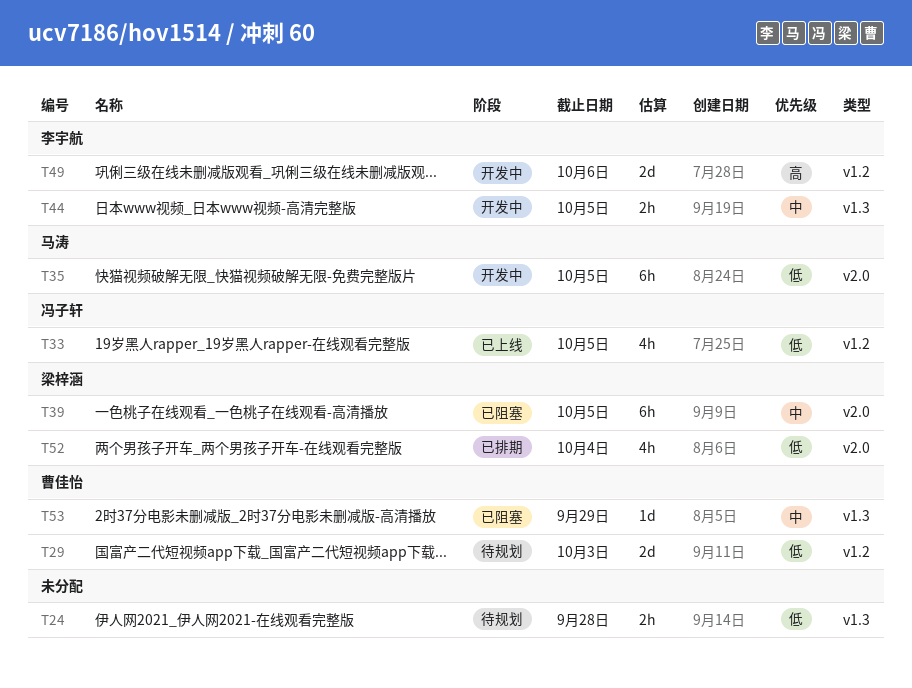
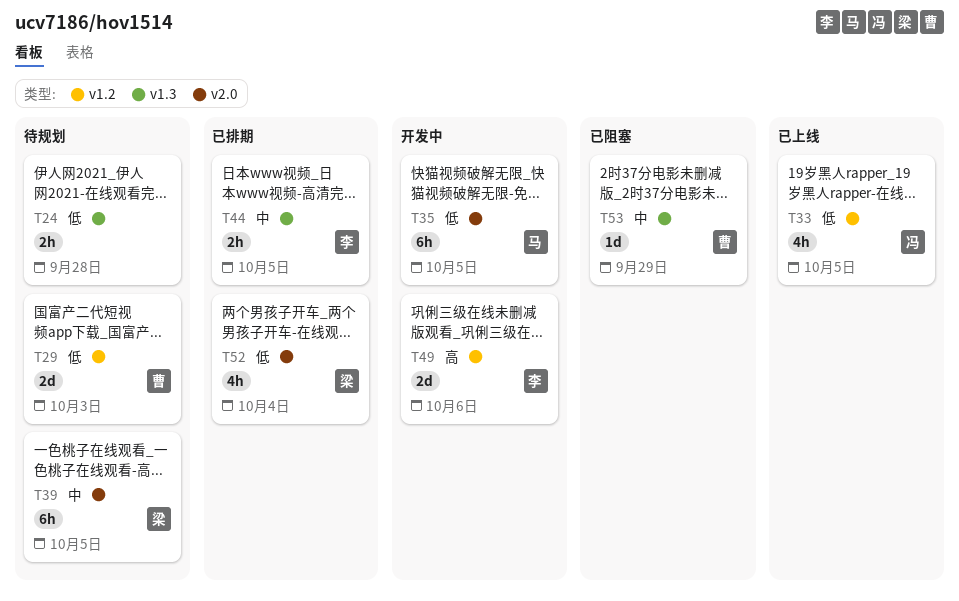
T39, status: 已阻塞 -> 待规划
T44, status: 开发中 -> 已排期

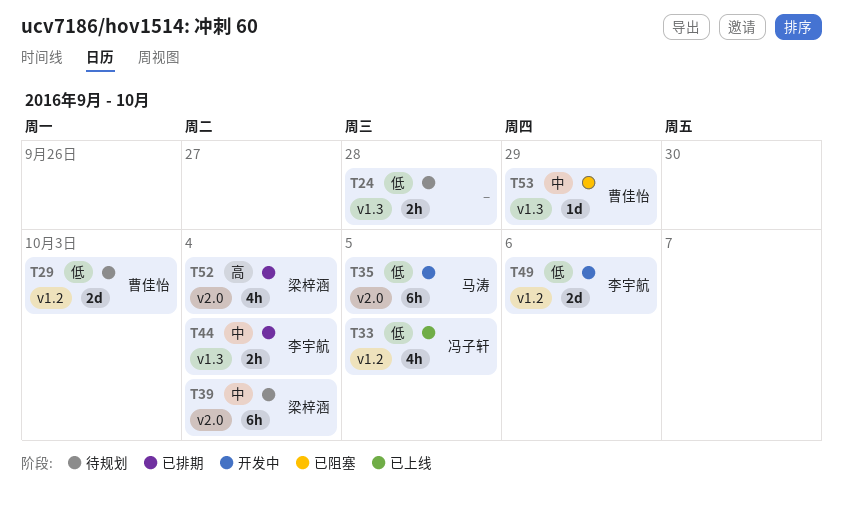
T39, due: Oct 5 -> Oct 4
T44, due: Oct 5 -> Oct 4
T49, priority: 高 -> 低
T52, priority: 低 -> 高

